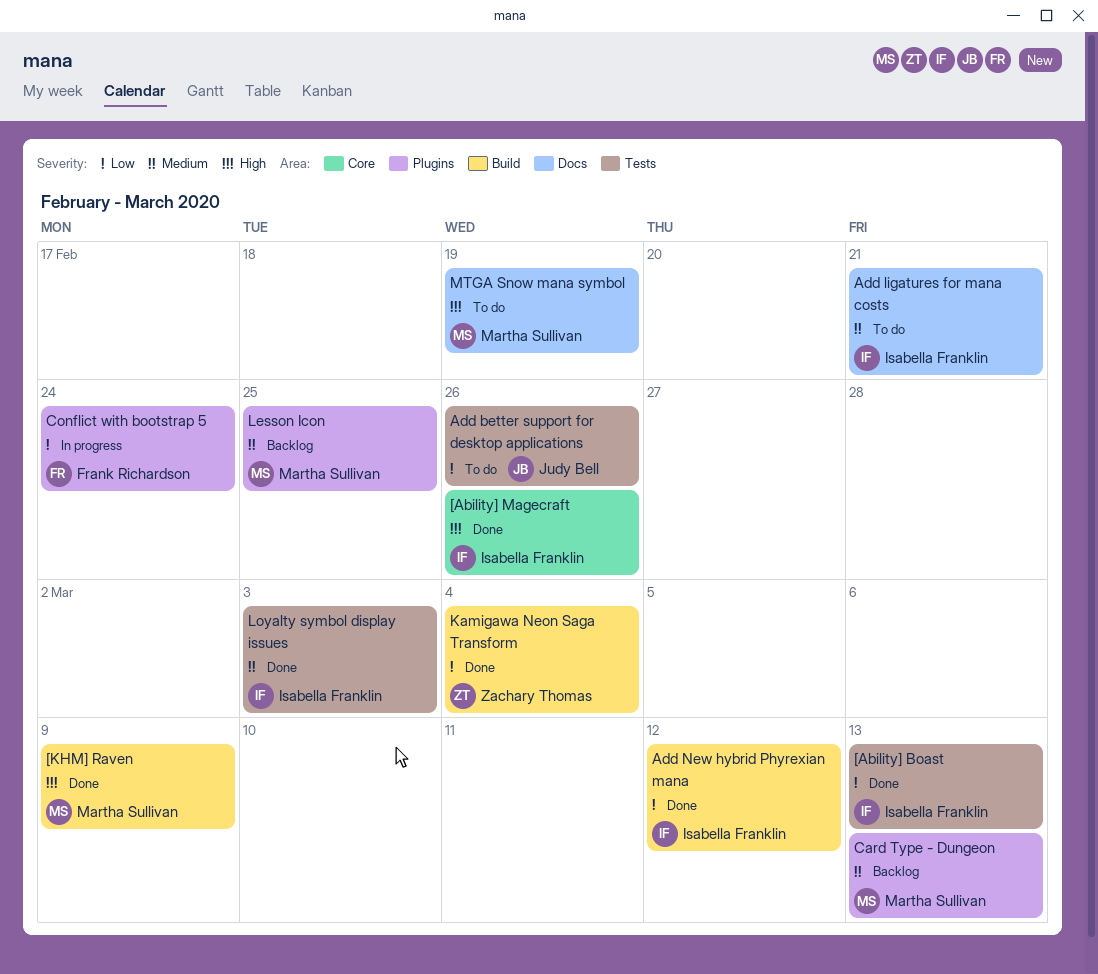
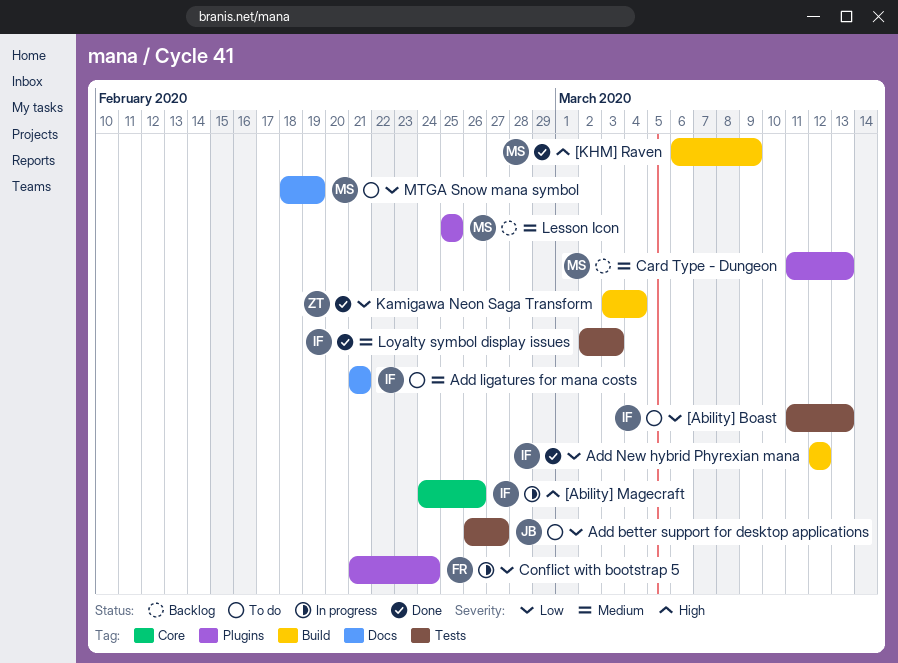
[Ability] Boast, status: Done -> To do
[Ability] Magecraft, status: Done -> In progress
Add better support for desktop applications, due: Feb 26 -> Feb 27
MTGA Snow mana symbol, priority: High -> Low

